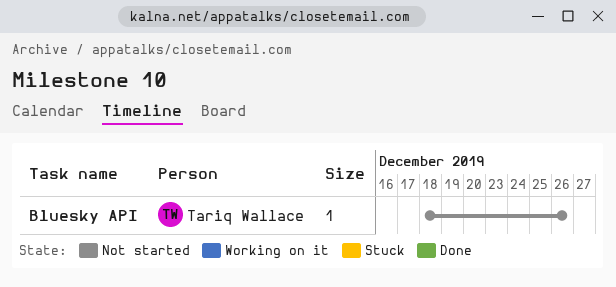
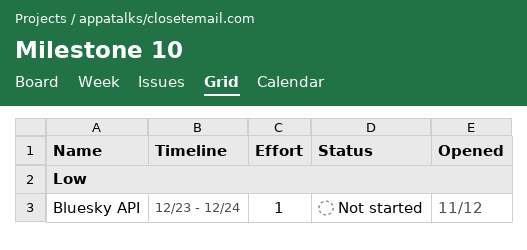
Bluesky API, start: Dec 18 -> Dec 23
Bluesky API, due: Dec 26 -> Dec 24

